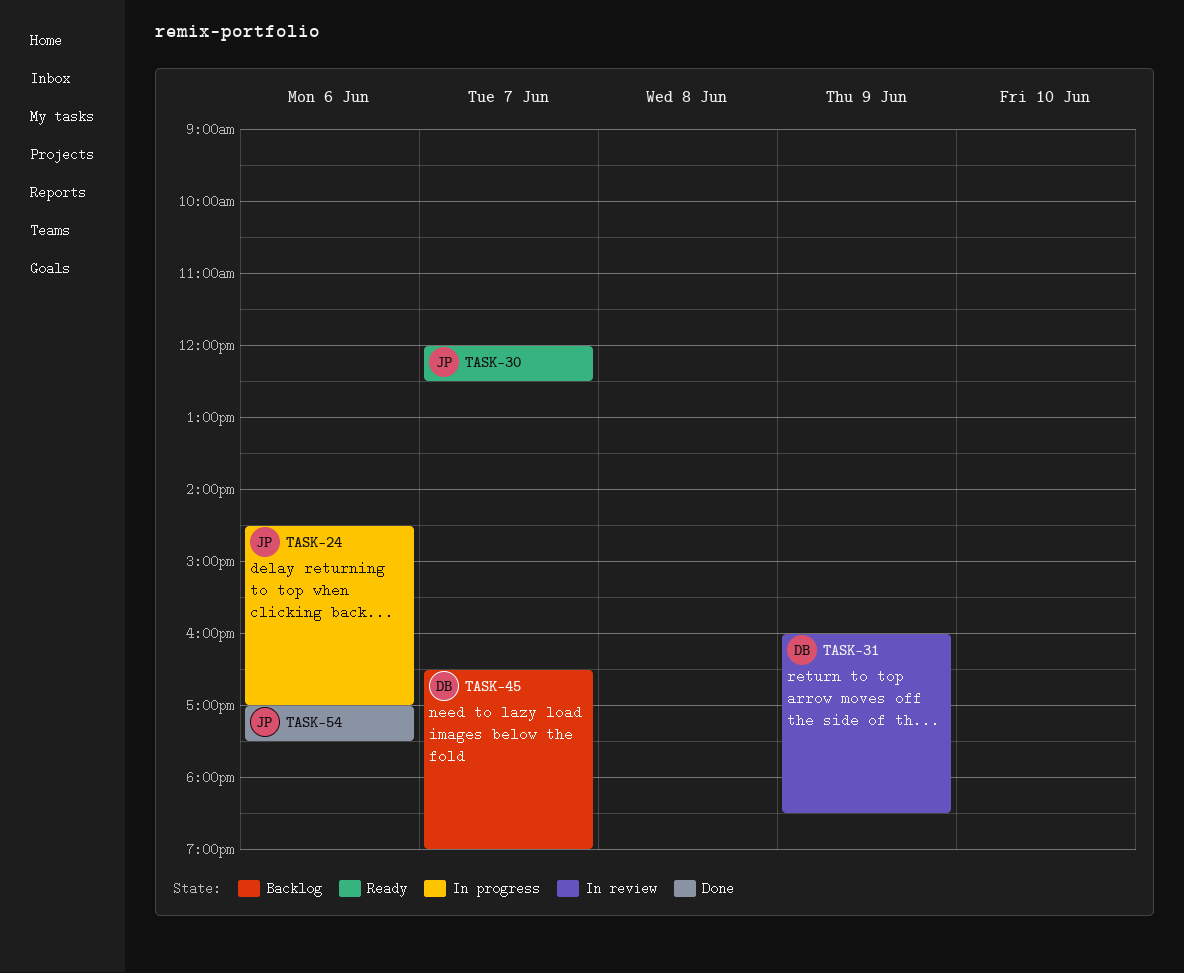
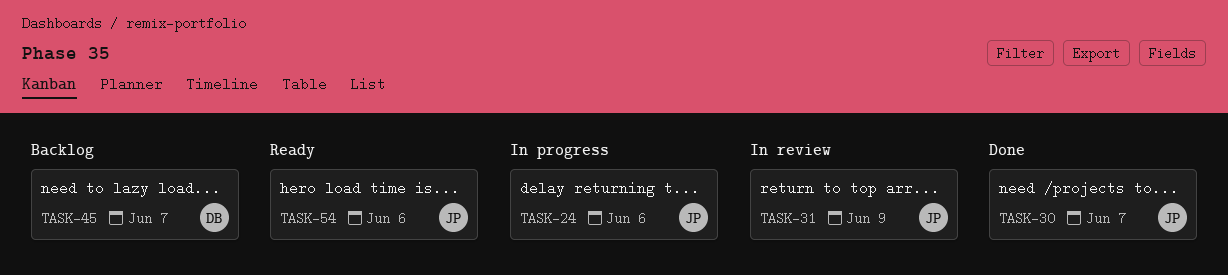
TASK-30, status: Ready -> Done
TASK-31, owner: DB -> JP
TASK-54, status: Done -> Ready

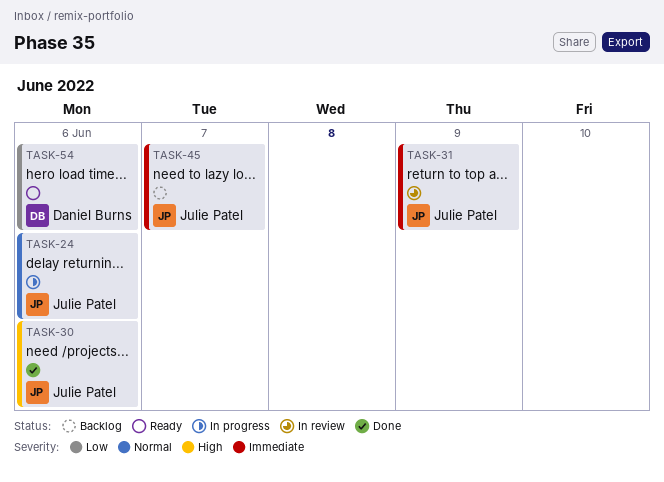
TASK-30, day: Jun 7 -> Jun 6
TASK-45, owner: Daniel Burns -> Julie Patel
TASK-54, owner: Julie Patel -> Daniel Burns

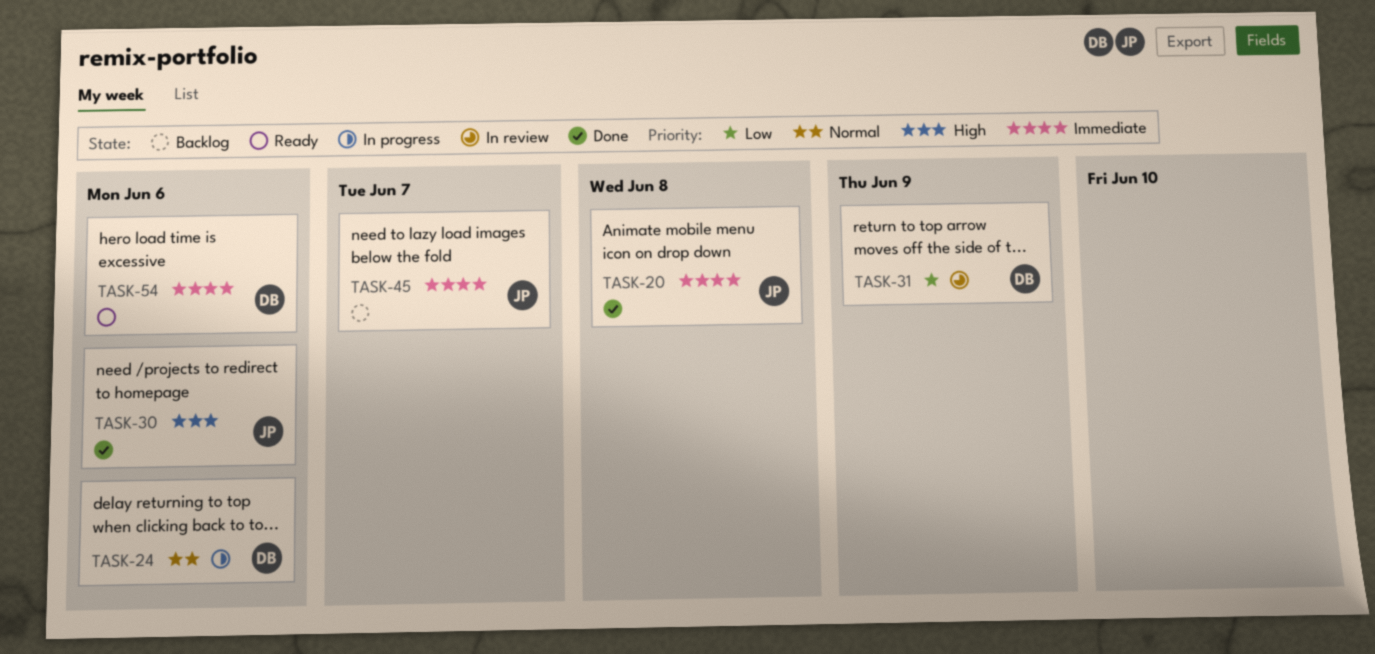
TASK-20: none -> present
TASK-24, owner: Julie Patel -> Daniel Burns
TASK-31, owner: Julie Patel -> Daniel Burns
TASK-31, priority: Immediate -> Low
TASK-54, priority: Low -> Immediate

